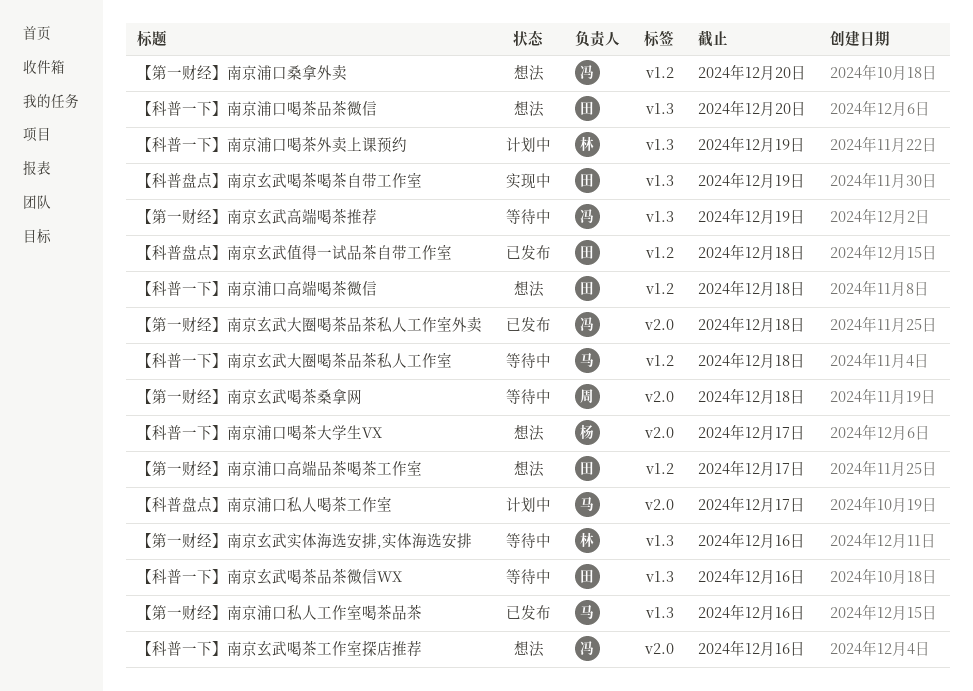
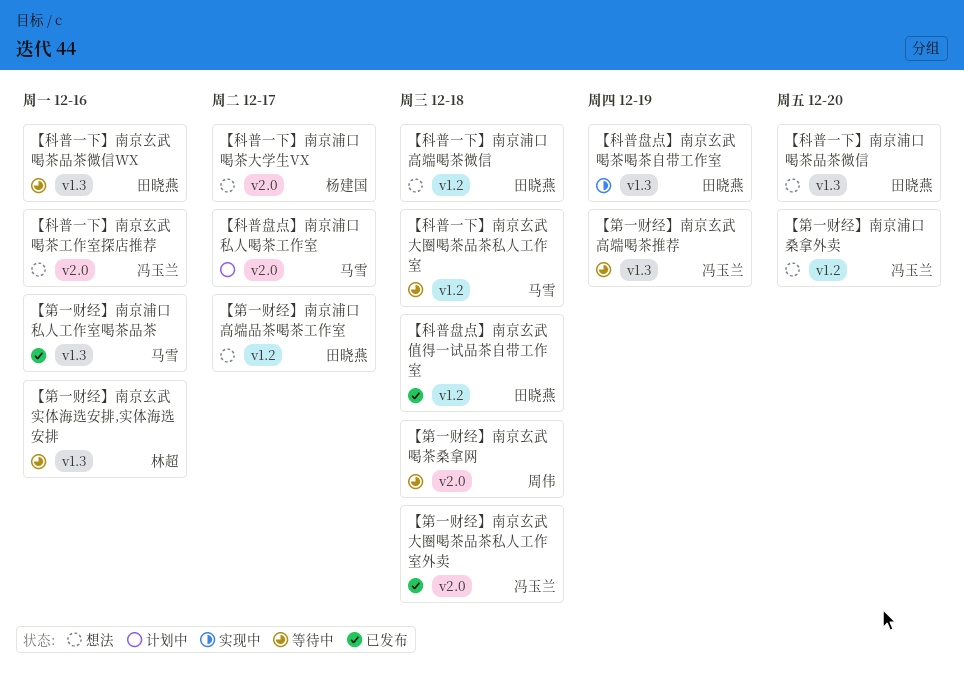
【科普一下】南京浦口喝茶外卖上课预约: present -> none

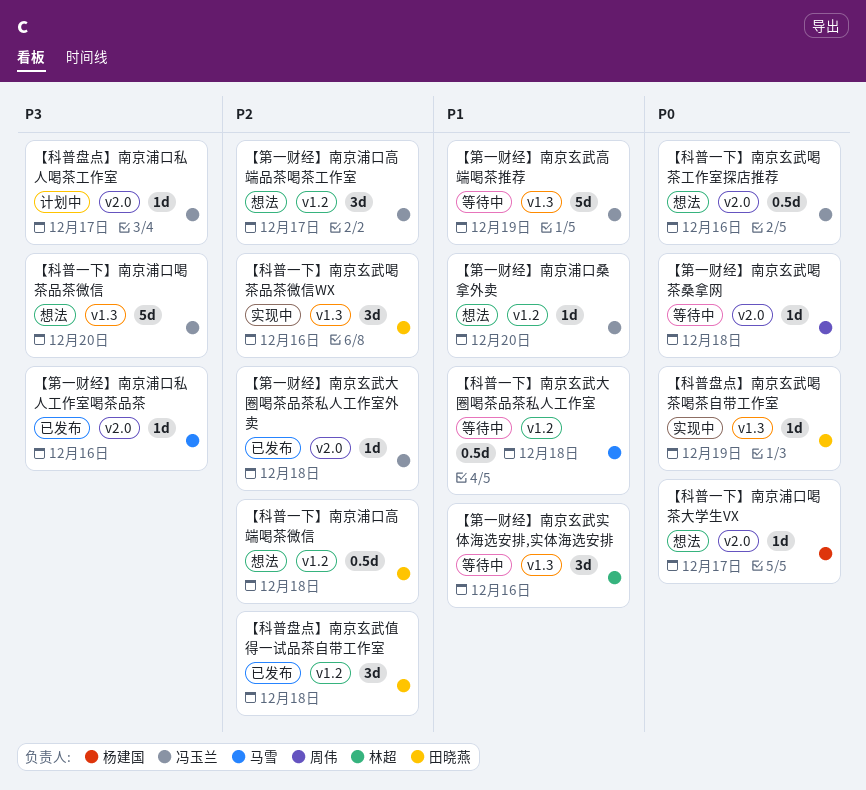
【科普一下】南京浦口喝茶品茶微信, owner: 田晓燕 -> 冯玉兰
【科普一下】南京玄武喝茶品茶微信WX, status: 等待中 -> 实现中
【科普盘点】南京浦口私人喝茶工作室, owner: 马雪 -> 冯玉兰
【第一财经】南京浦口私人工作室喝茶品茶, label: v1.3 -> v2.0
【第一财经】南京浦口高端品茶喝茶工作室, owner: 田晓燕 -> 冯玉兰

